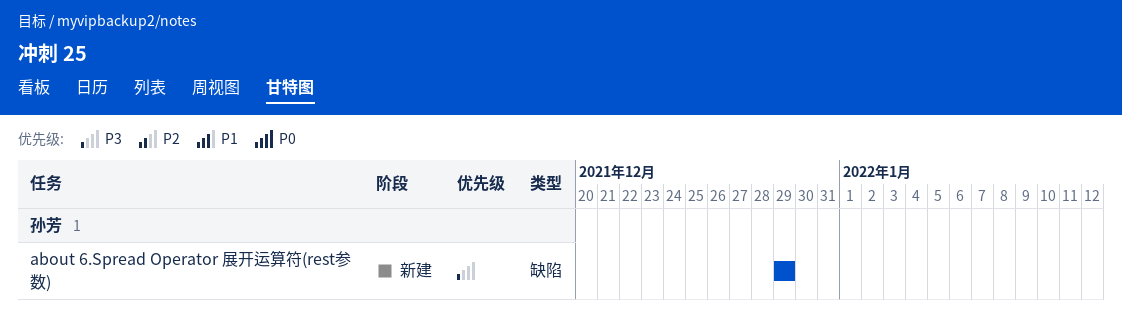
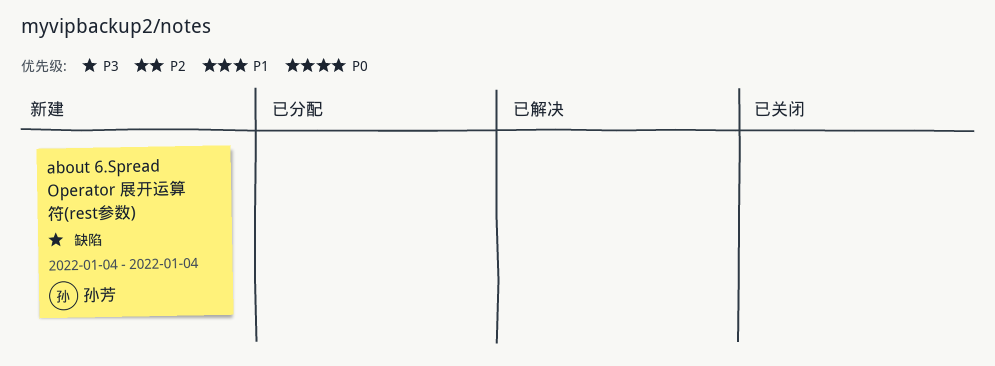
about 6.Spread Operator 展开运算符(rest参数), start: Dec 29 -> Jan 4
about 6.Spread Operator 展开运算符(rest参数), due: Dec 29 -> Jan 4

